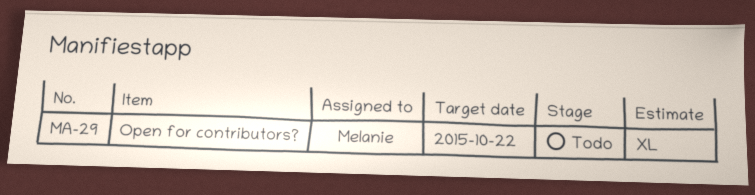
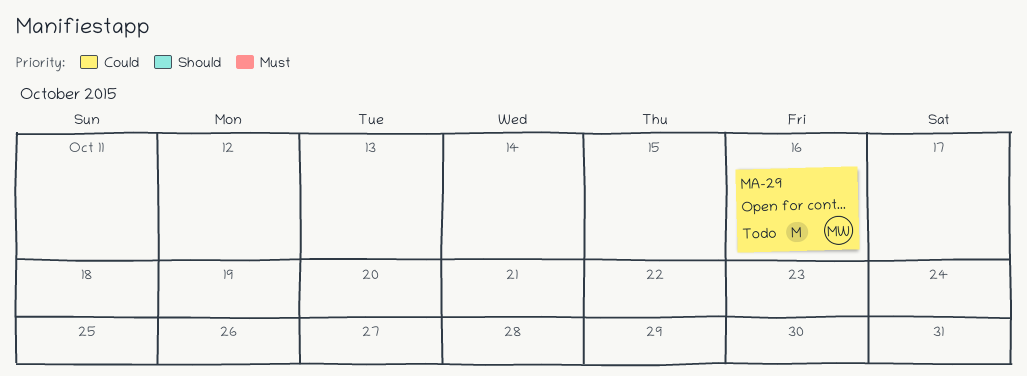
MA-29, estimate: XL -> M
MA-29, due: Oct 22 -> Oct 16

